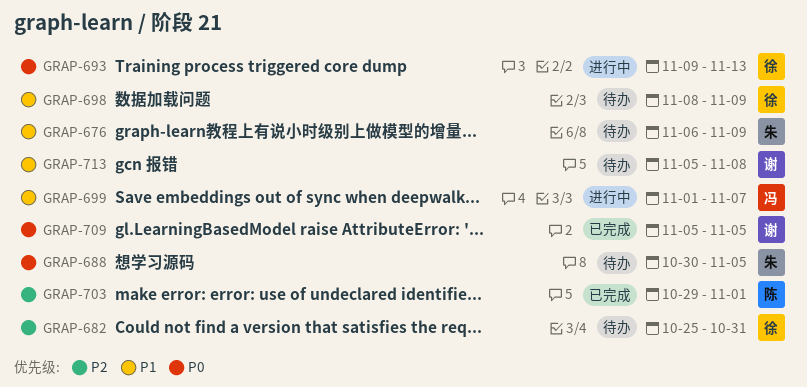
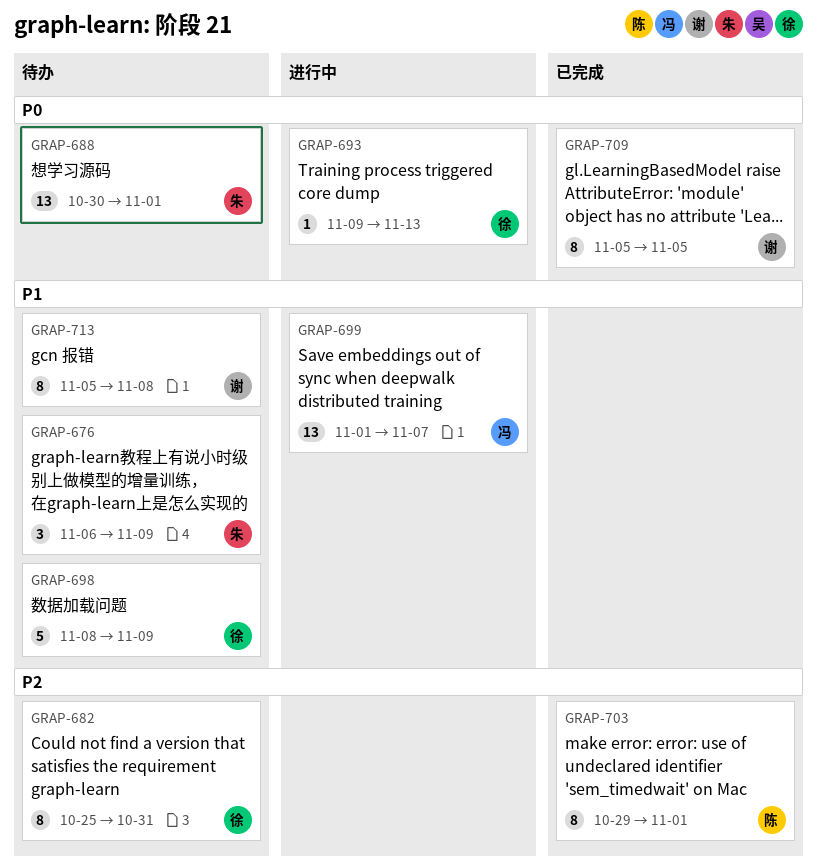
GRAP-688, due: Nov 5 -> Nov 1

